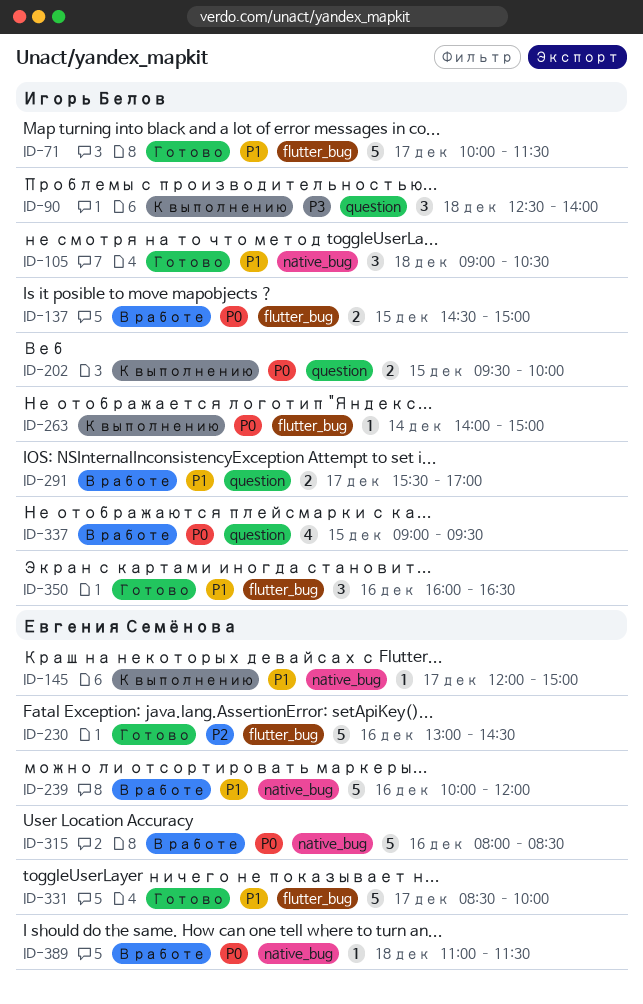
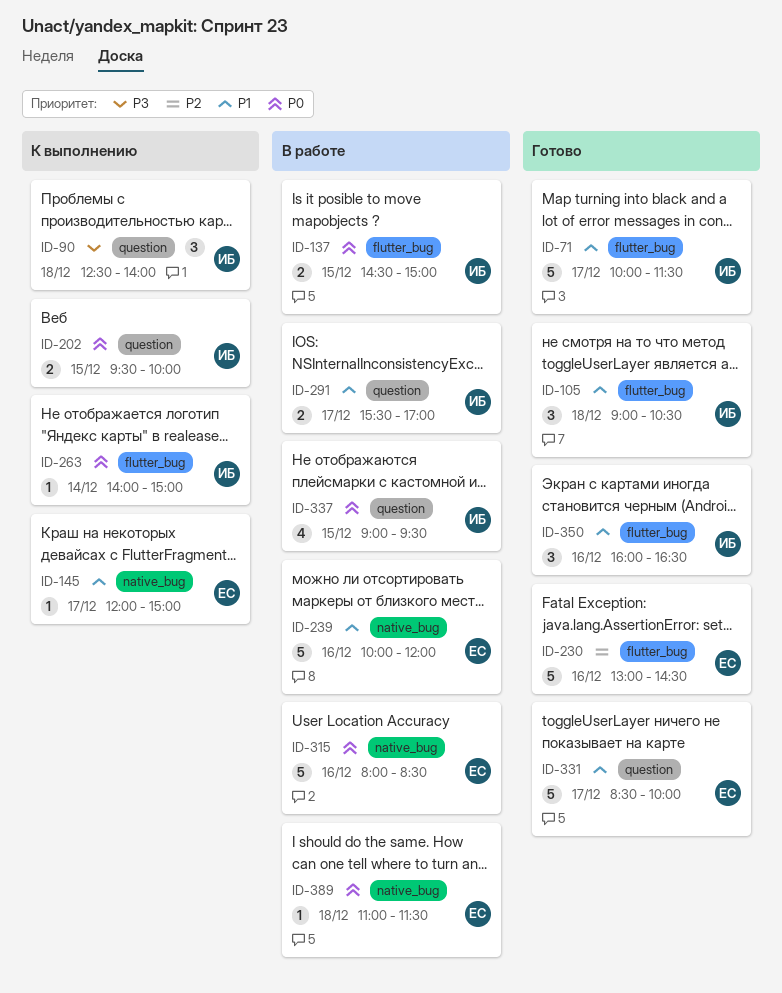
ID-105, label: native_bug -> flutter_bug
ID-331, label: flutter_bug -> question

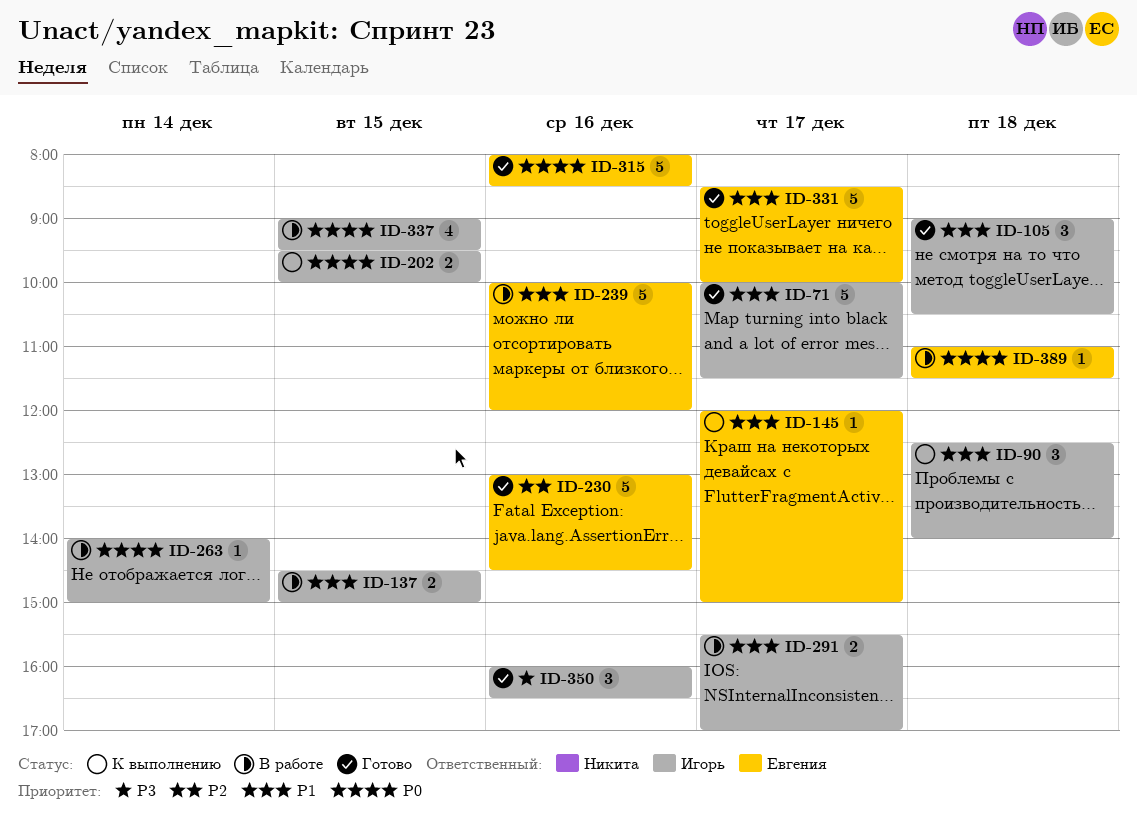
ID-90, priority: P3 -> P1
ID-137, priority: P0 -> P1
ID-263, status: К выполнению -> В работе
ID-315, status: В работе -> Готово
ID-350, priority: P1 -> P3

